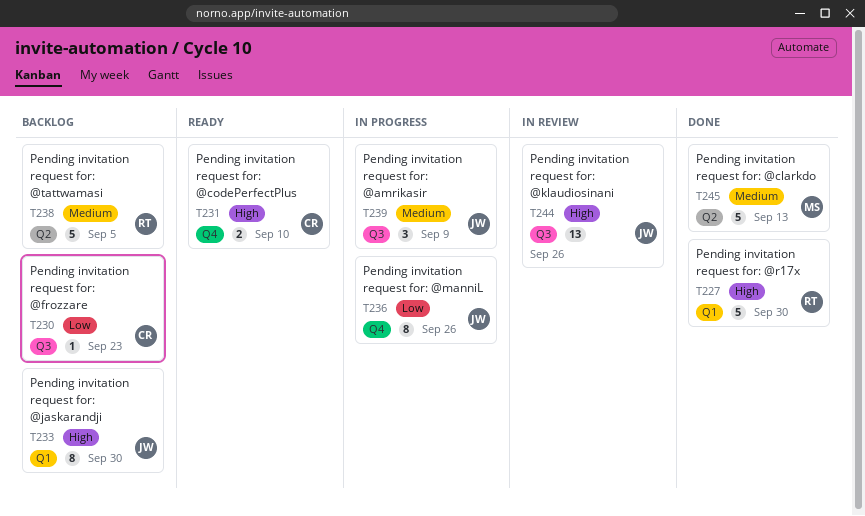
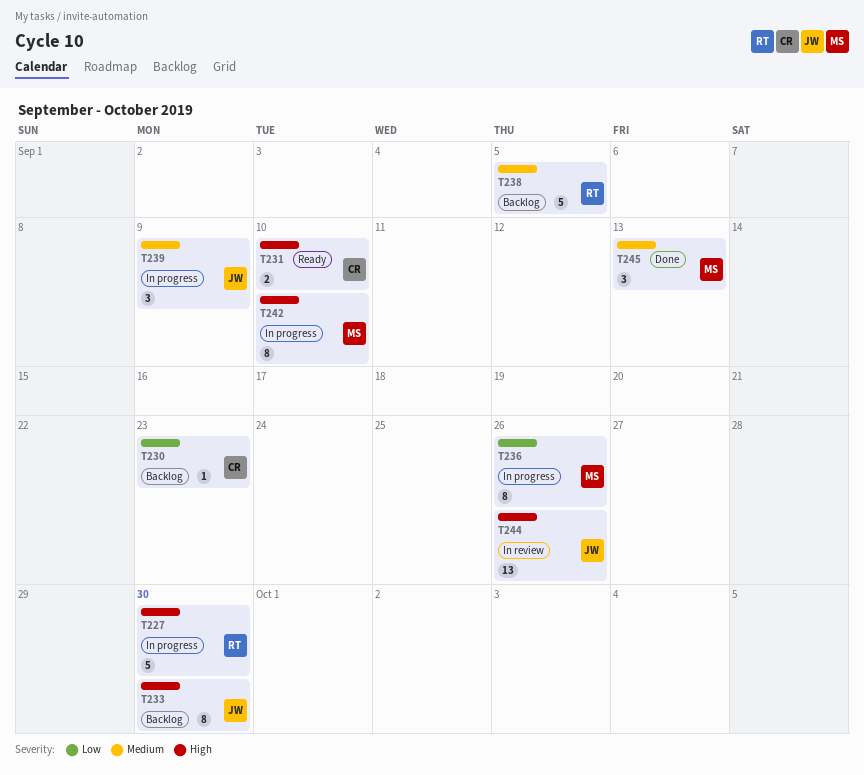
T227, status: Done -> In progress
T236, owner: JW -> MS
T242: none -> present
T245, estimate: 5 -> 3

